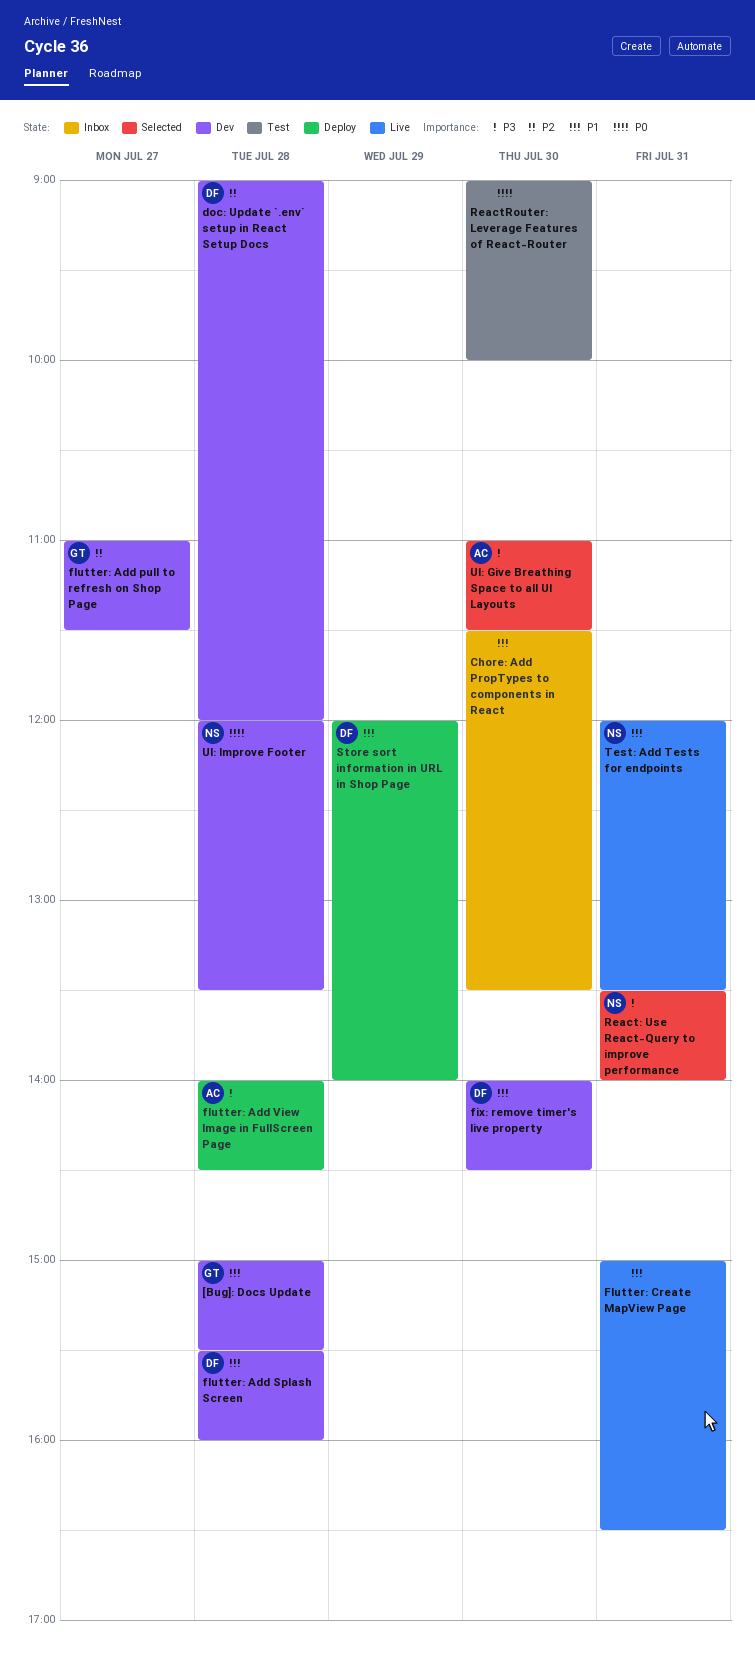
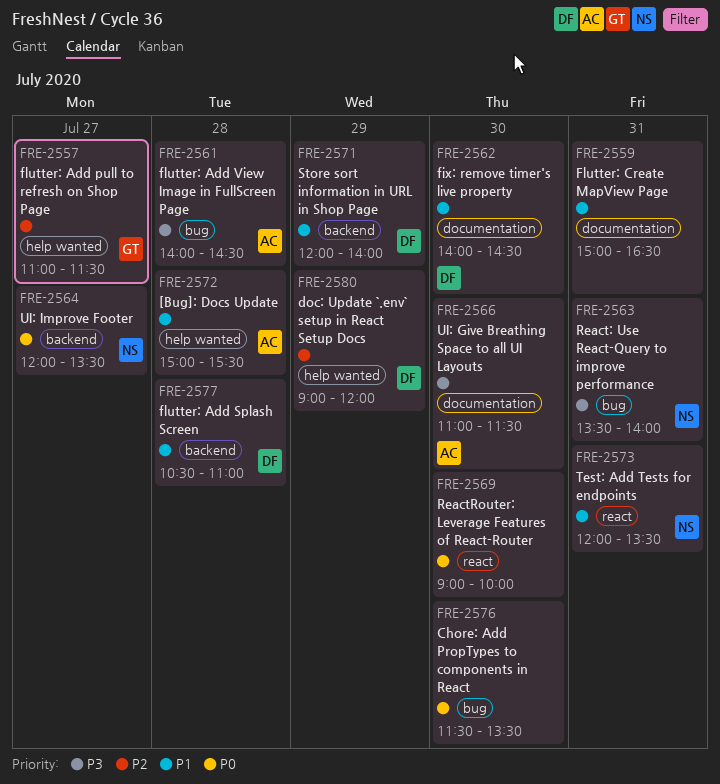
[Bug]: Docs Update, owner: GT -> AC
Chore: Add PropTypes to components in React, priority: P1 -> P0
doc: Update `.env` setup in React Setup Docs, day: Jul 28 -> Jul 29
flutter: Add Splash Screen, begins: 15:30 -> 10:30
flutter: Add Splash Screen, ends: 16:00 -> 11:00
UI: Improve Footer, day: Jul 28 -> Jul 27

